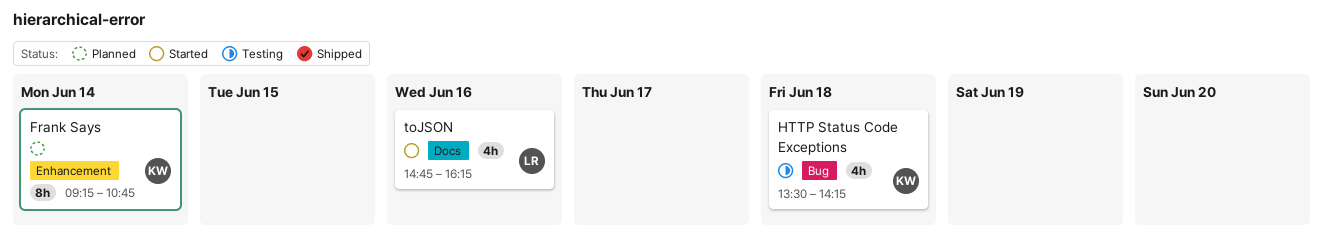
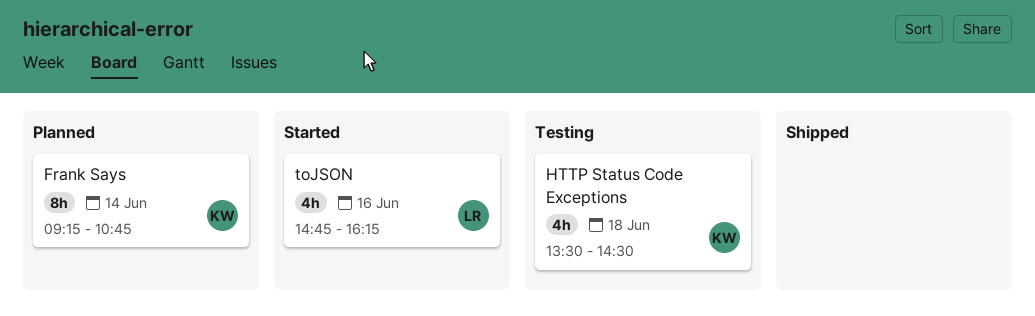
HTTP Status Code Exceptions, ends: 14:15 -> 14:30

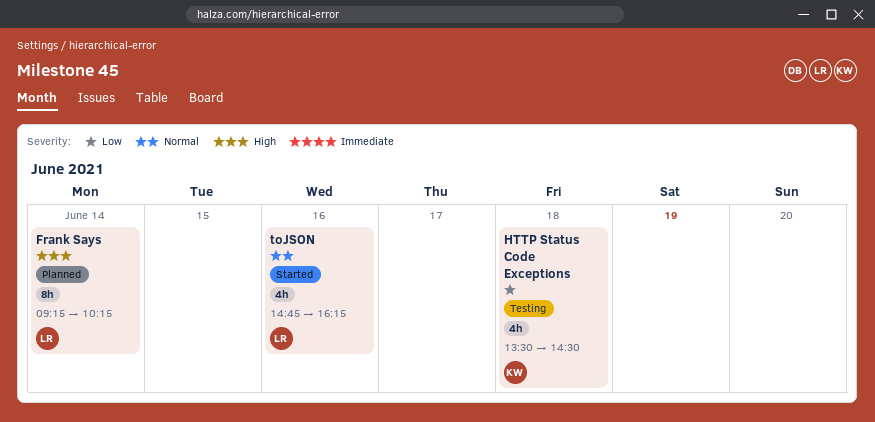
Frank Says, owner: KW -> LR
Frank Says, ends: 10:45 -> 10:15

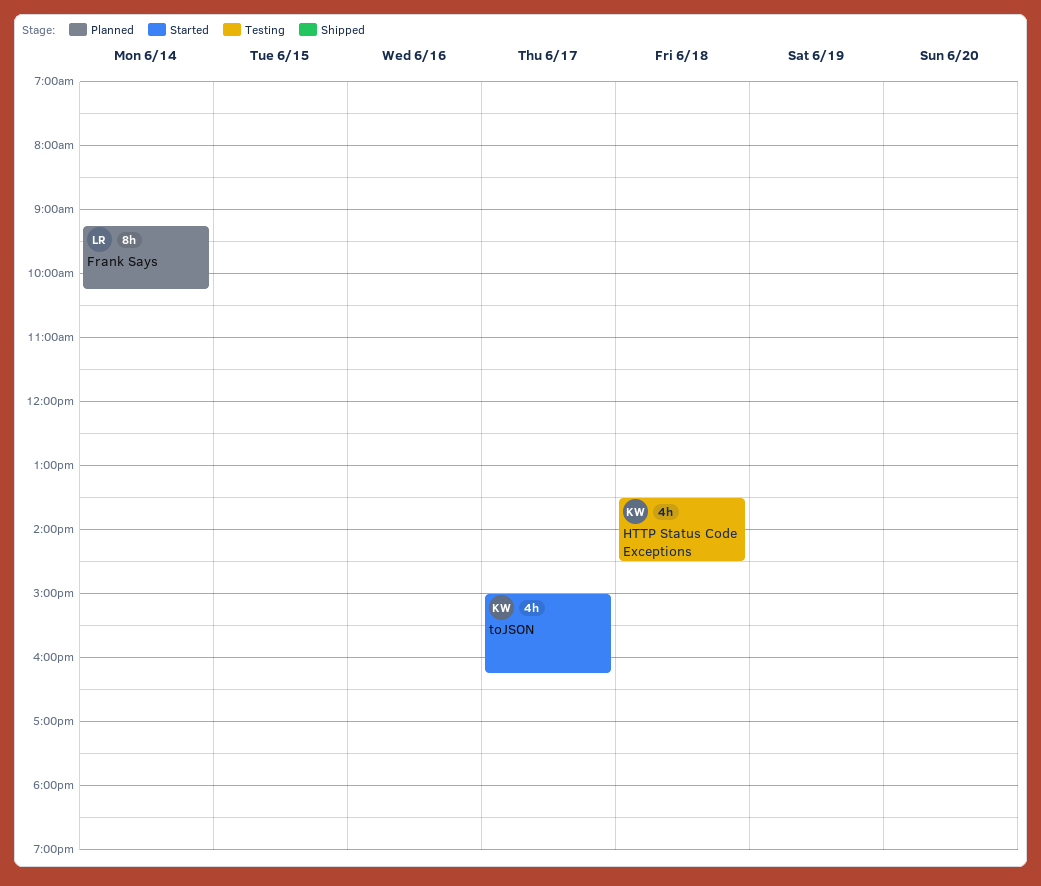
toJSON, owner: LR -> KW
toJSON, day: Jun 16 -> Jun 17
toJSON, begins: 14:45 -> 15:00

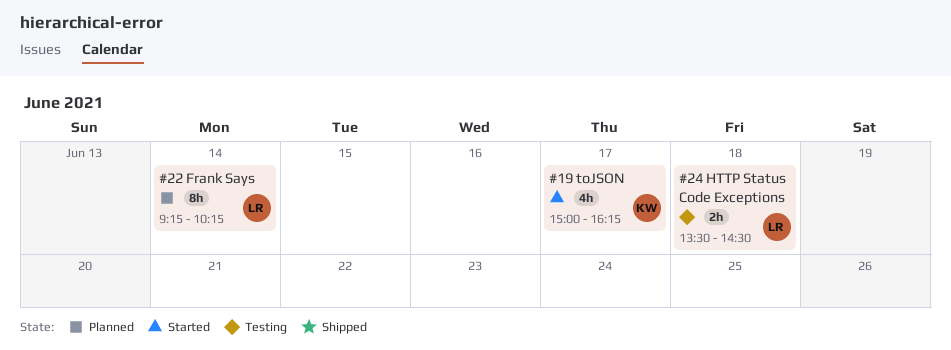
HTTP Status Code Exceptions, owner: KW -> LR
HTTP Status Code Exceptions, estimate: 4h -> 2h

